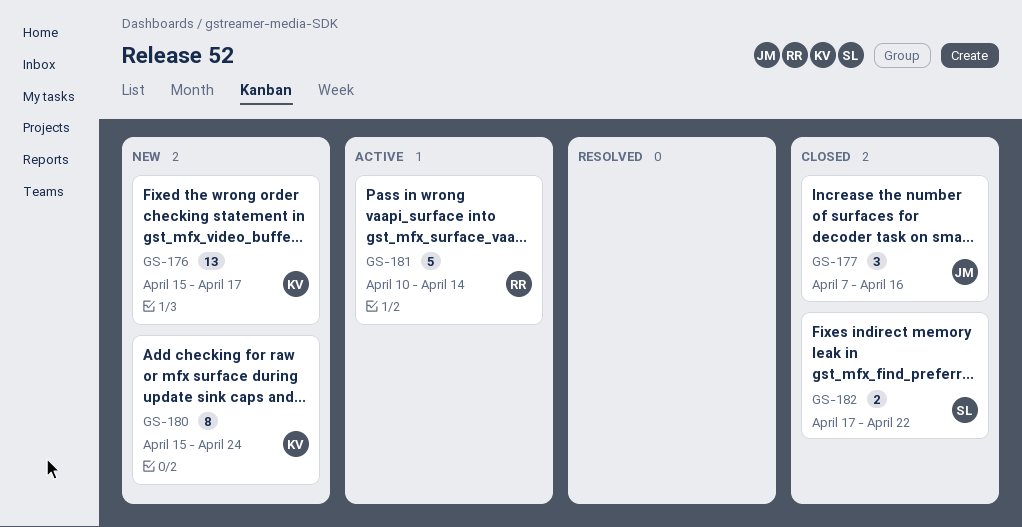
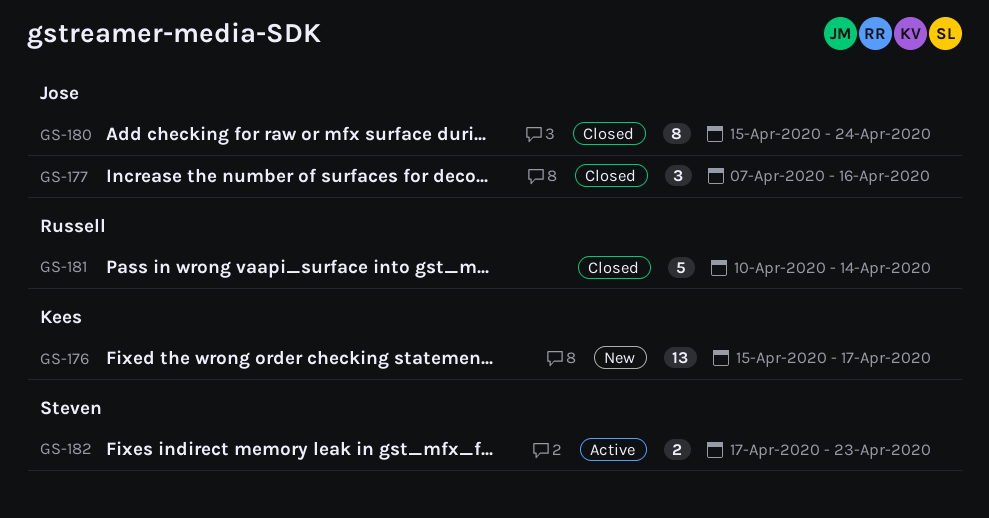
GS-180, status: New -> Closed
GS-180, owner: Kees -> Jose
GS-181, status: Active -> Closed
GS-182, status: Closed -> Active
GS-182, due: Apr 22 -> Apr 23

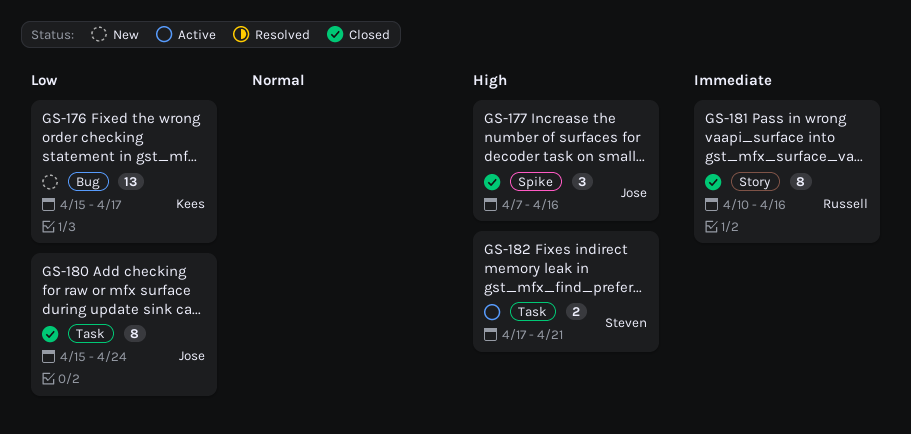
GS-181, estimate: 5 -> 8
GS-181, due: Apr 14 -> Apr 16
GS-182, due: Apr 23 -> Apr 21

